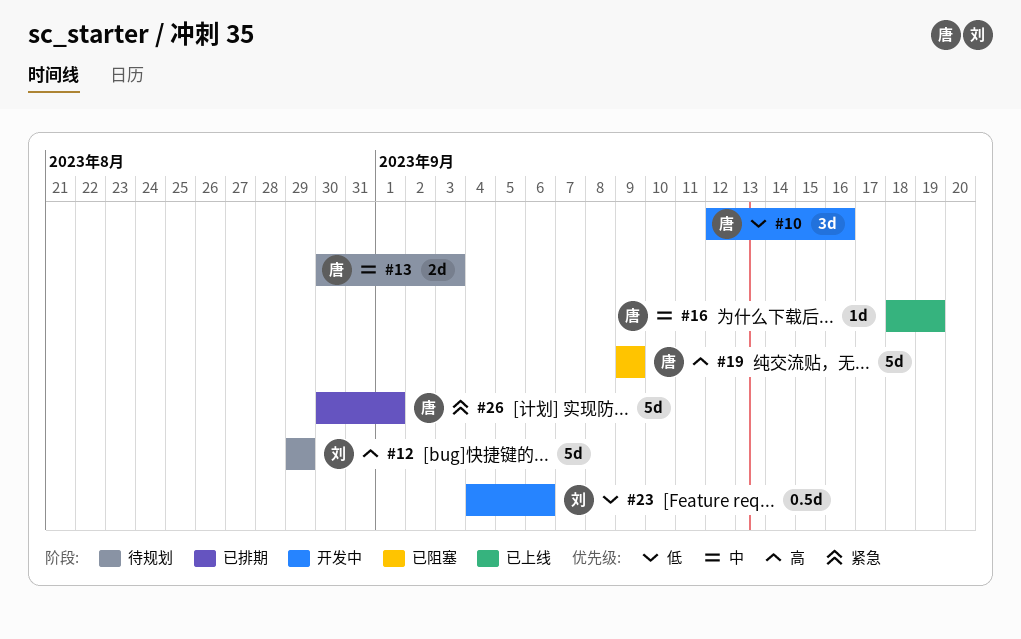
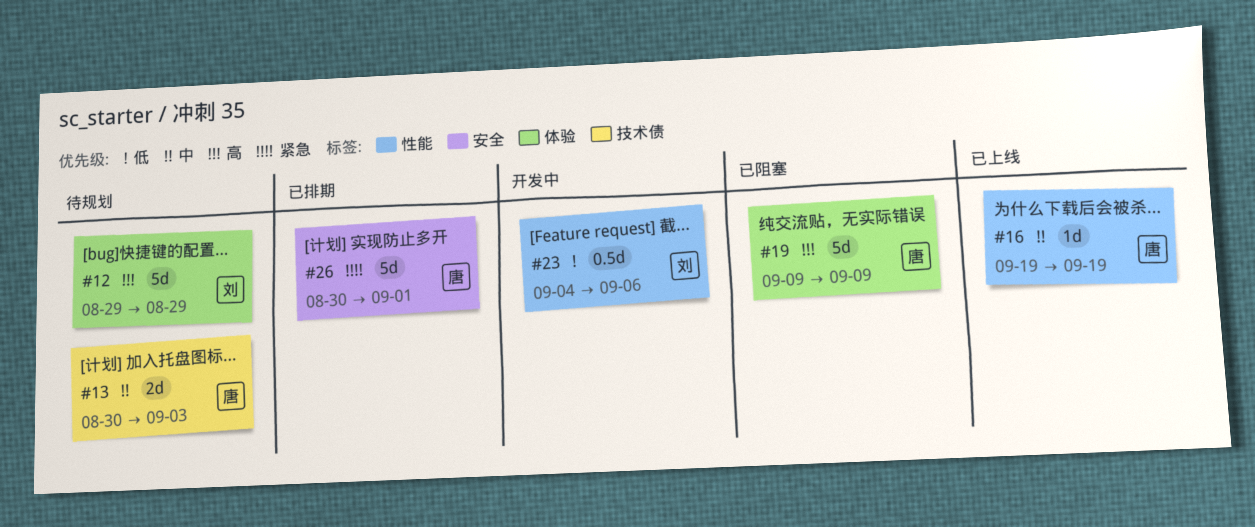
#10: present -> none
#16, start: Sep 18 -> Sep 19

